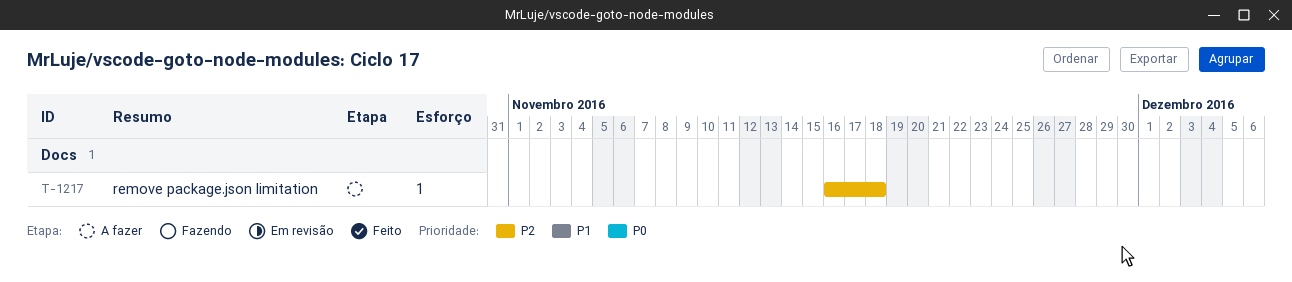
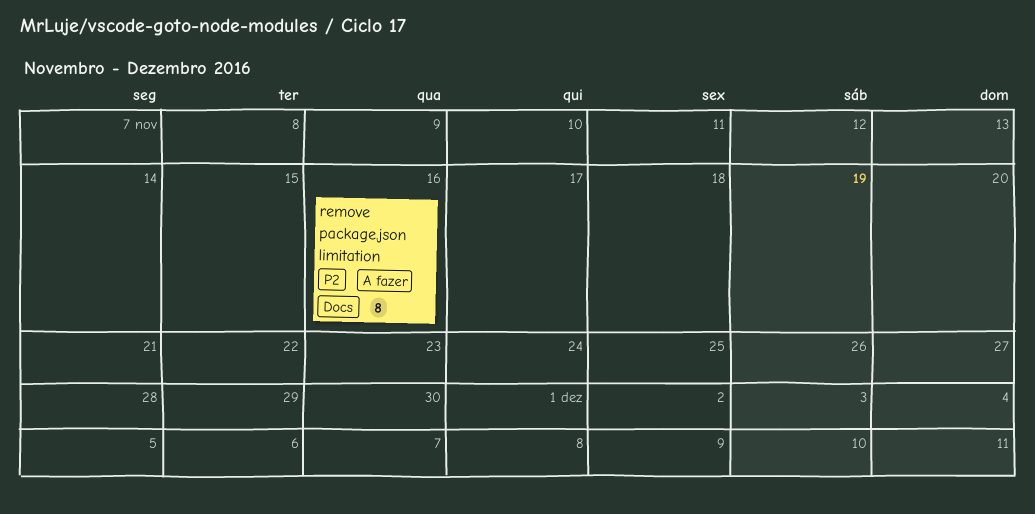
remove package.json limitation, estimate: 1 -> 8
remove package.json limitation, due: Nov 18 -> Nov 16

